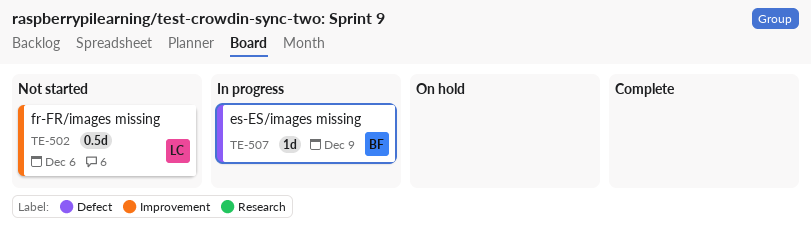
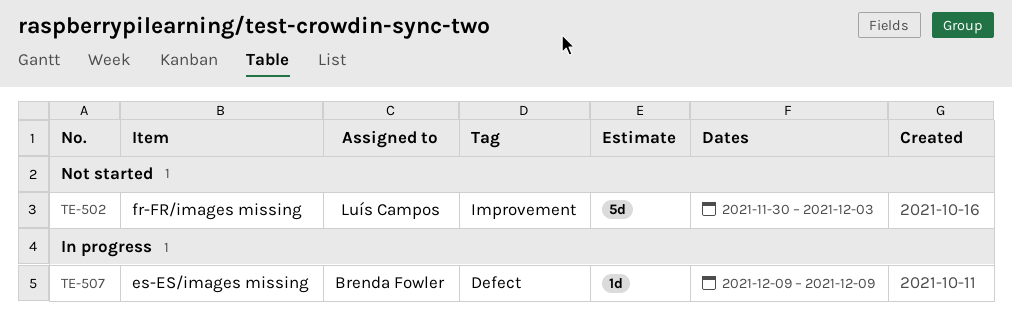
TE-502, estimate: 0.5d -> 5d
TE-502, due: Dec 6 -> Dec 3

